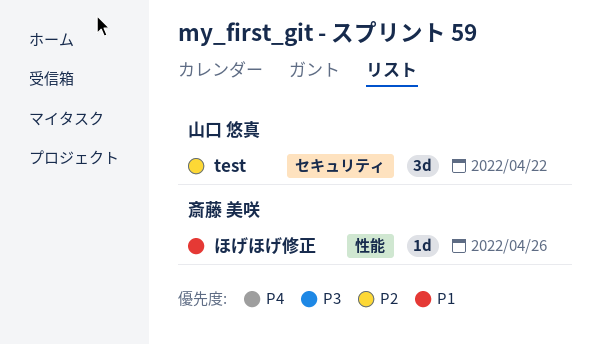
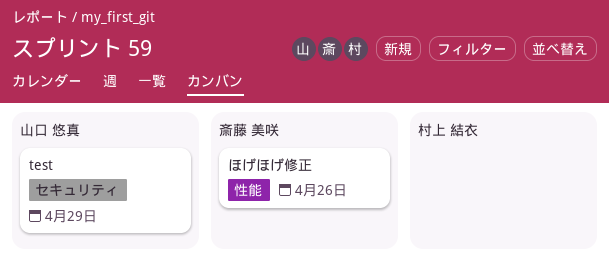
test, due: Apr 22 -> Apr 29

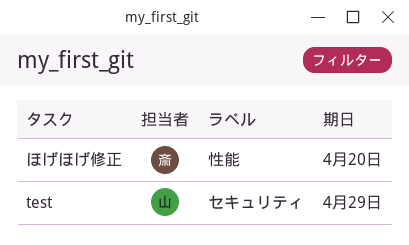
ほげほげ修正, due: Apr 26 -> Apr 20

